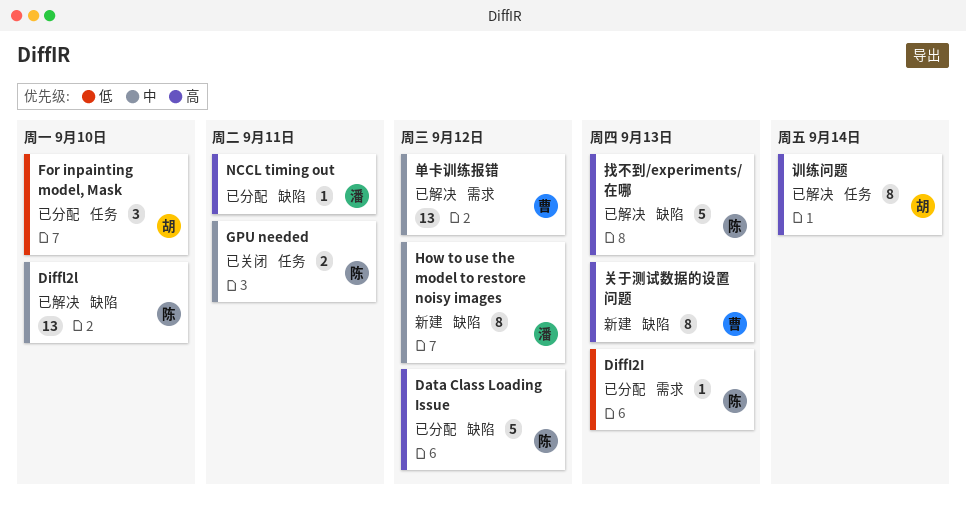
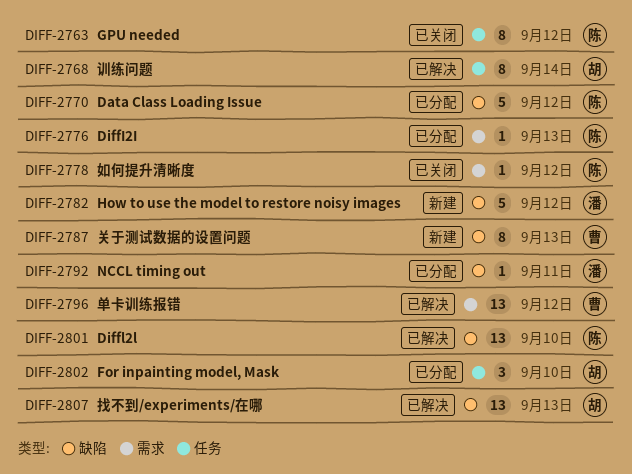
GPU needed, estimate: 2 -> 8
GPU needed, due: Sep 11 -> Sep 12
How to use the model to restore noisy images, estimate: 8 -> 5
如何提升清晰度: none -> present
找不到/experiments/在哪, owner: 陈 -> 胡
找不到/experiments/在哪, estimate: 5 -> 13

